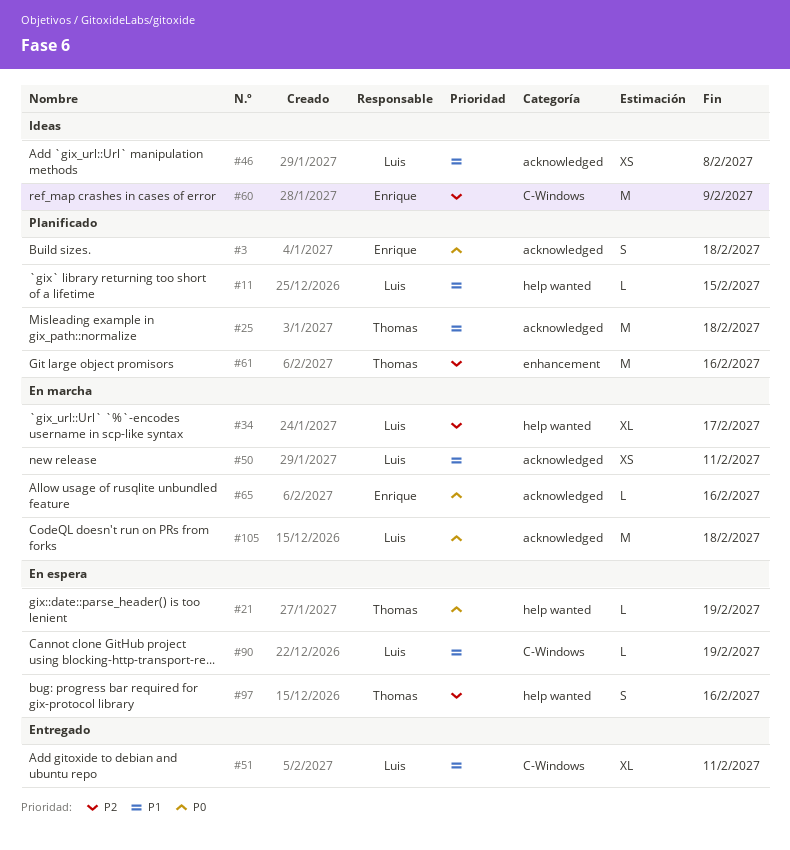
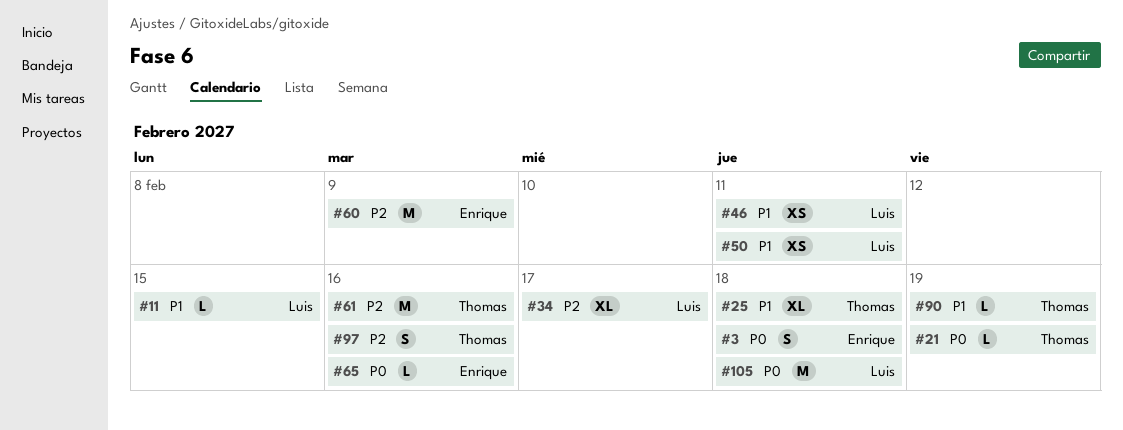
#25, estimate: M -> XL
#46, due: Feb 8 -> Feb 11
#51: present -> none
#90, owner: Luis -> Thomas

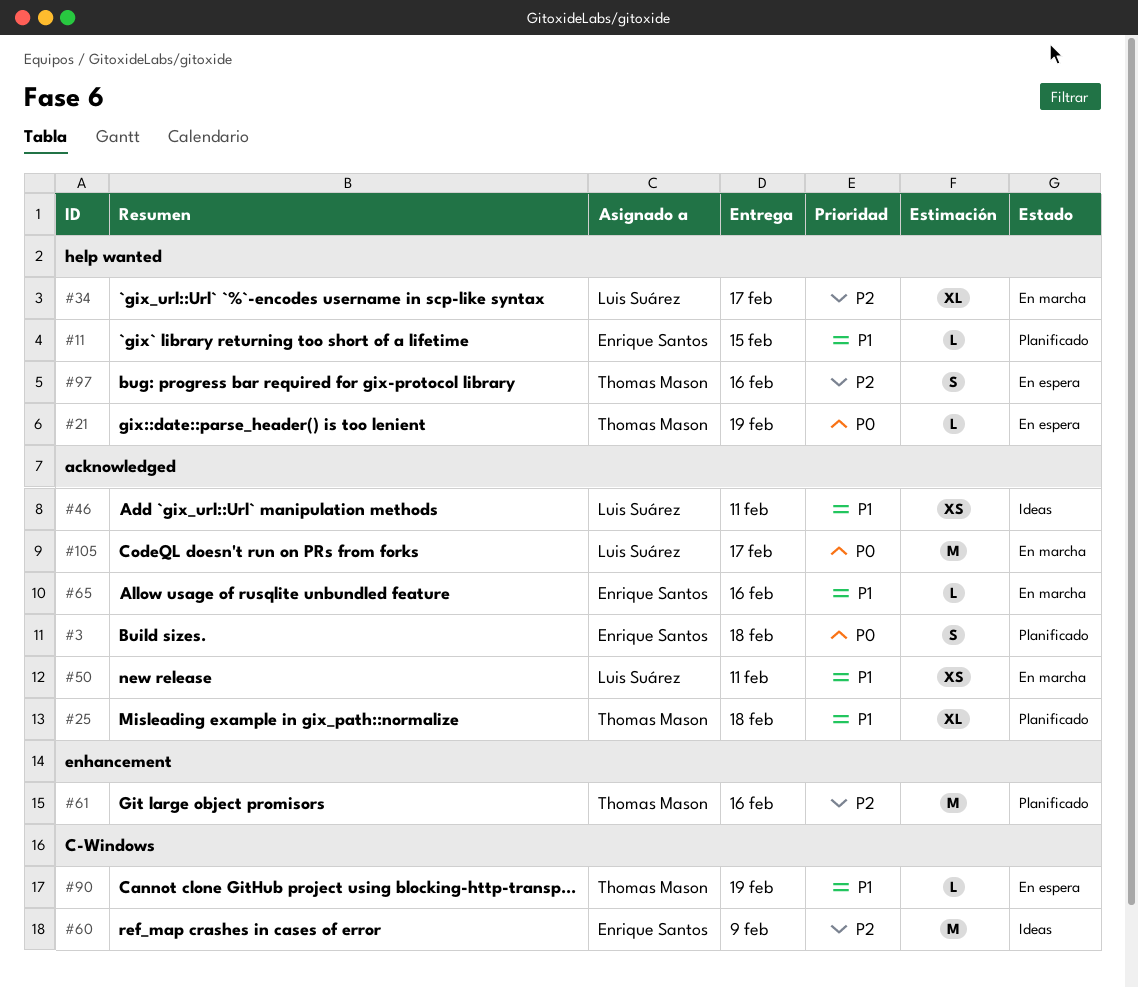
#11, owner: Luis Suárez -> Enrique Santos
#65, priority: P0 -> P1
#105, due: Feb 18 -> Feb 17

